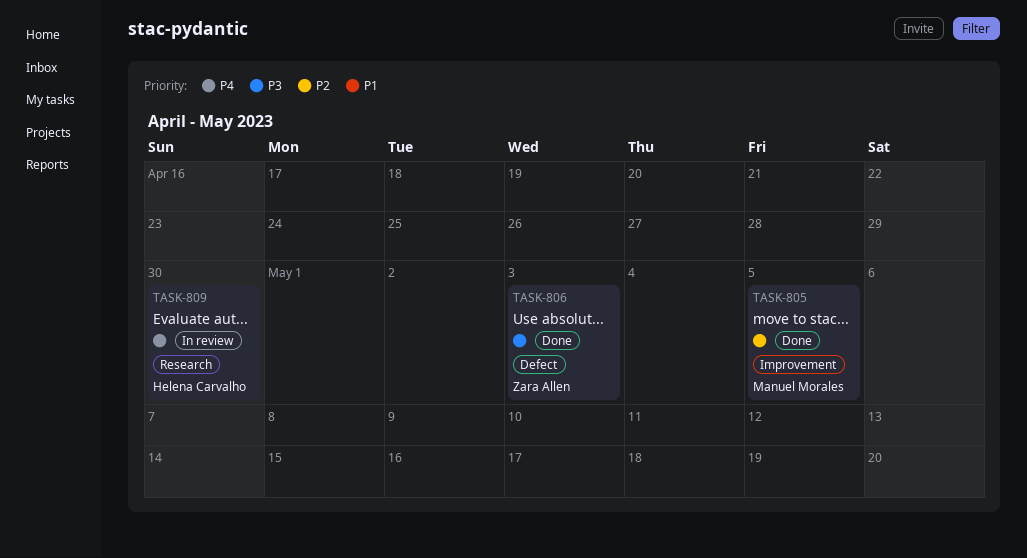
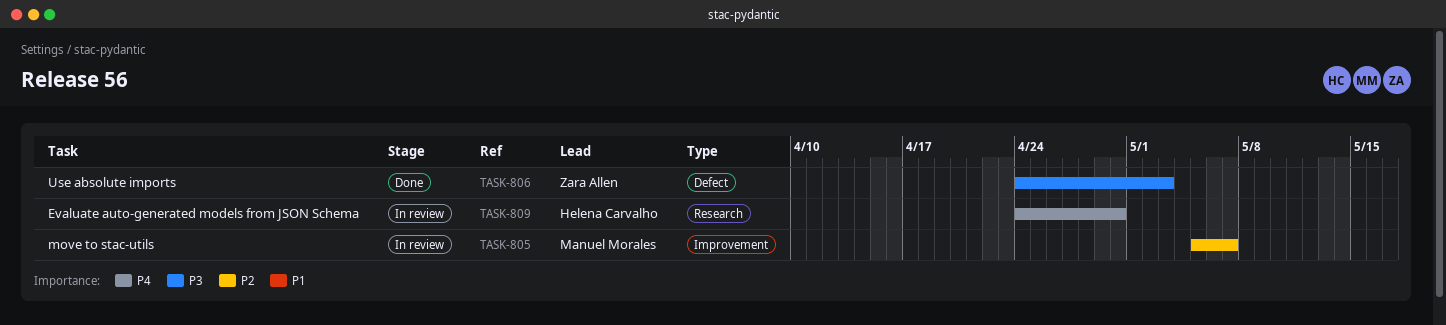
TASK-805, status: Done -> In review
TASK-805, due: May 5 -> May 7

